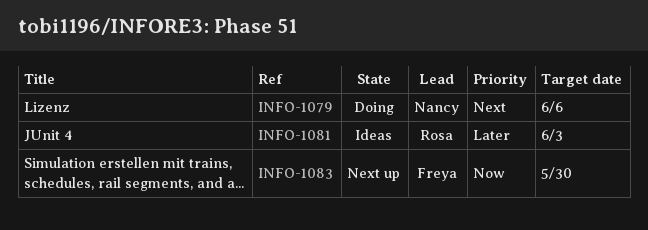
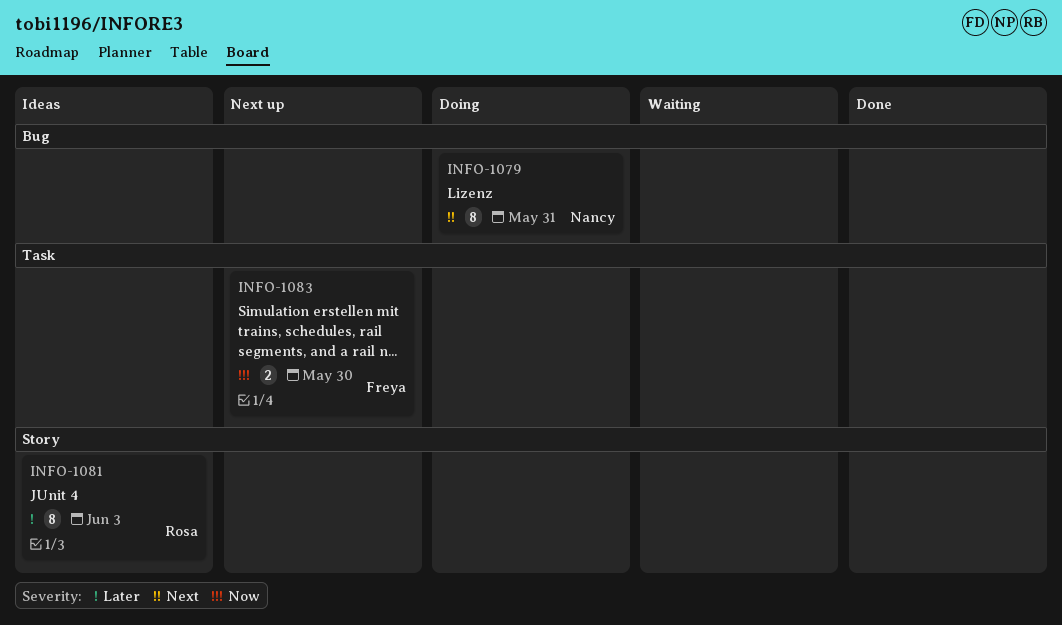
INFO-1079, due: Jun 6 -> May 31

